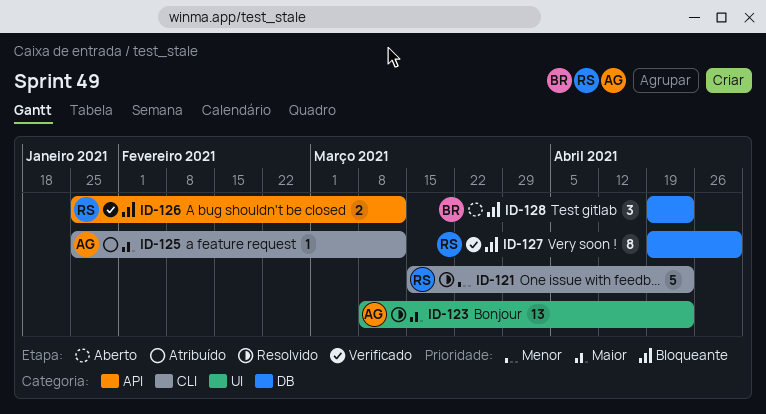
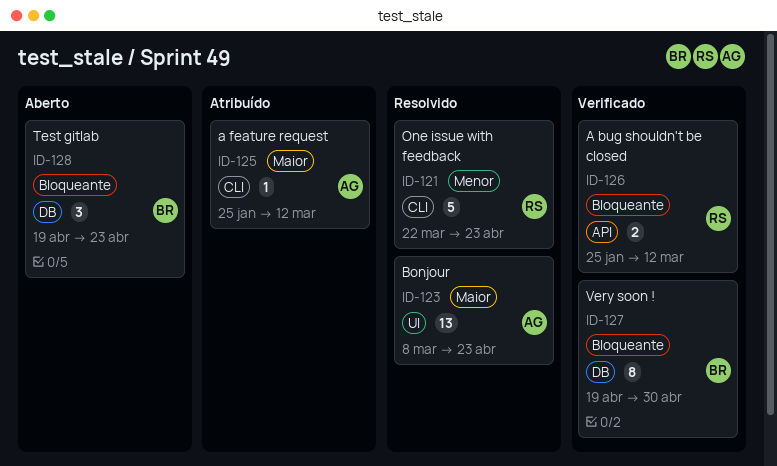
ID-121, start: Mar 15 -> Mar 22
ID-127, owner: RS -> BR

